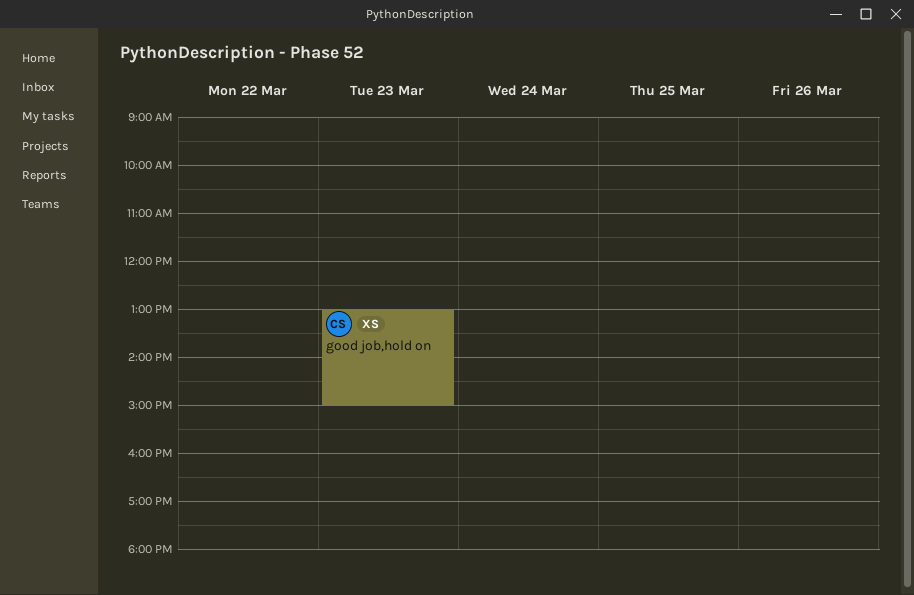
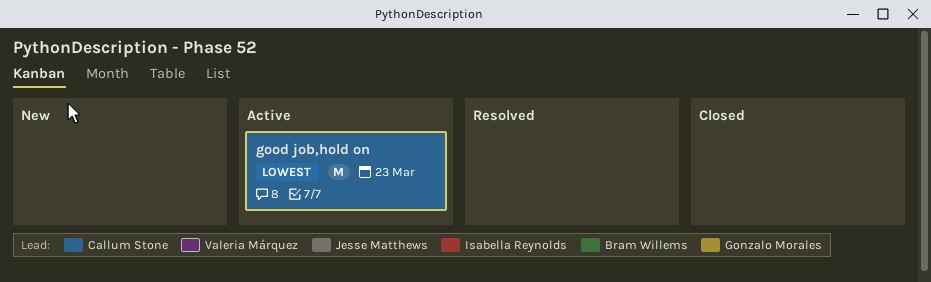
good job,hold on, estimate: XS -> M

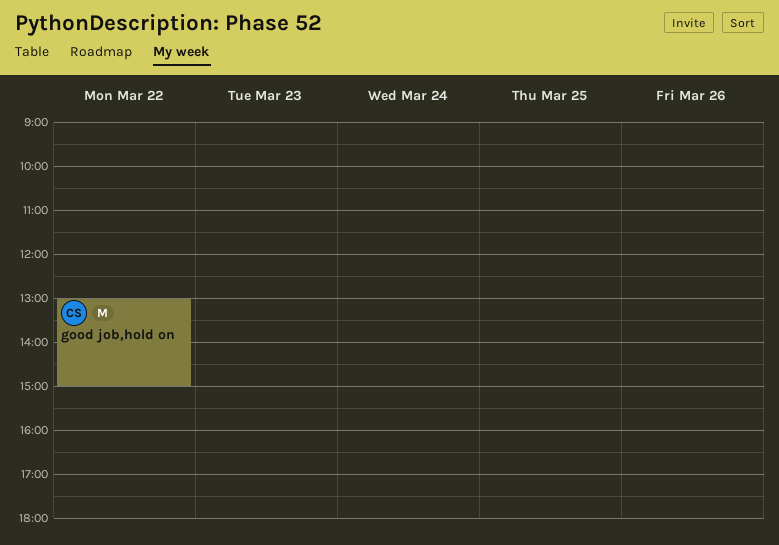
good job,hold on, day: Mar 23 -> Mar 22

